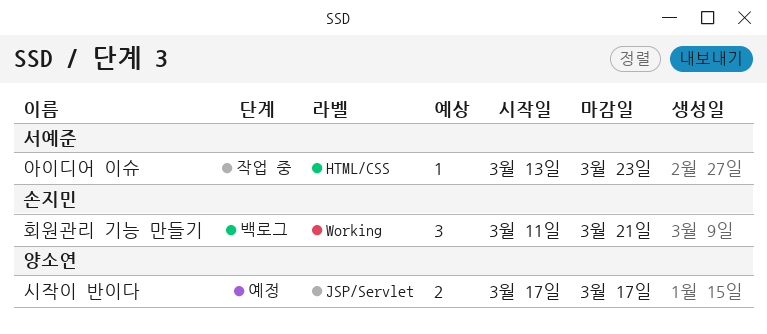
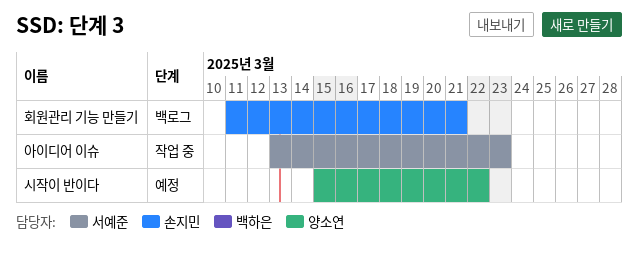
시작이 반이다, start: Mar 17 -> Mar 15
시작이 반이다, due: Mar 17 -> Mar 22

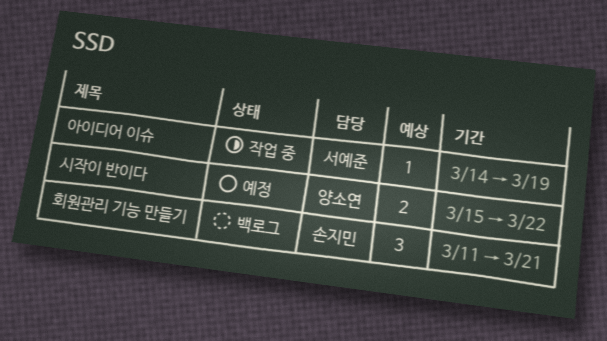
아이디어 이슈, start: Mar 13 -> Mar 14
아이디어 이슈, due: Mar 23 -> Mar 19

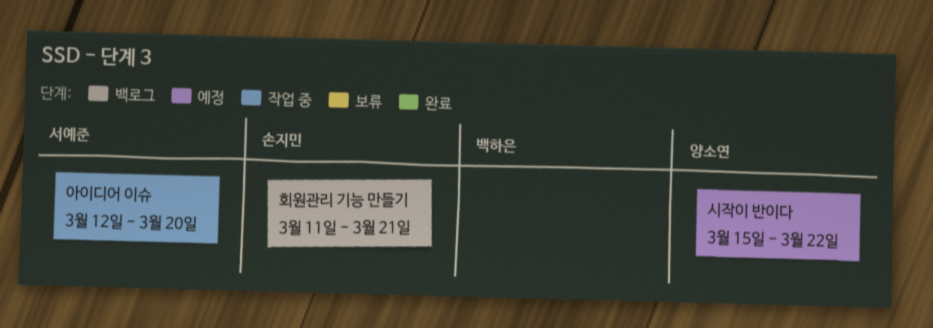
아이디어 이슈, start: Mar 14 -> Mar 12
아이디어 이슈, due: Mar 19 -> Mar 20

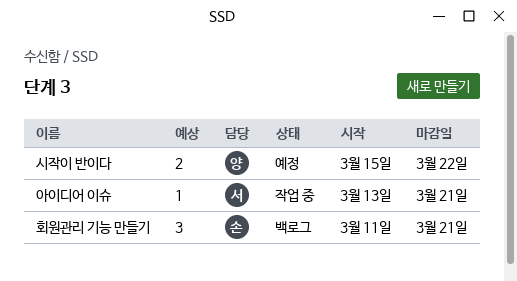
아이디어 이슈, start: Mar 12 -> Mar 13
아이디어 이슈, due: Mar 20 -> Mar 21

